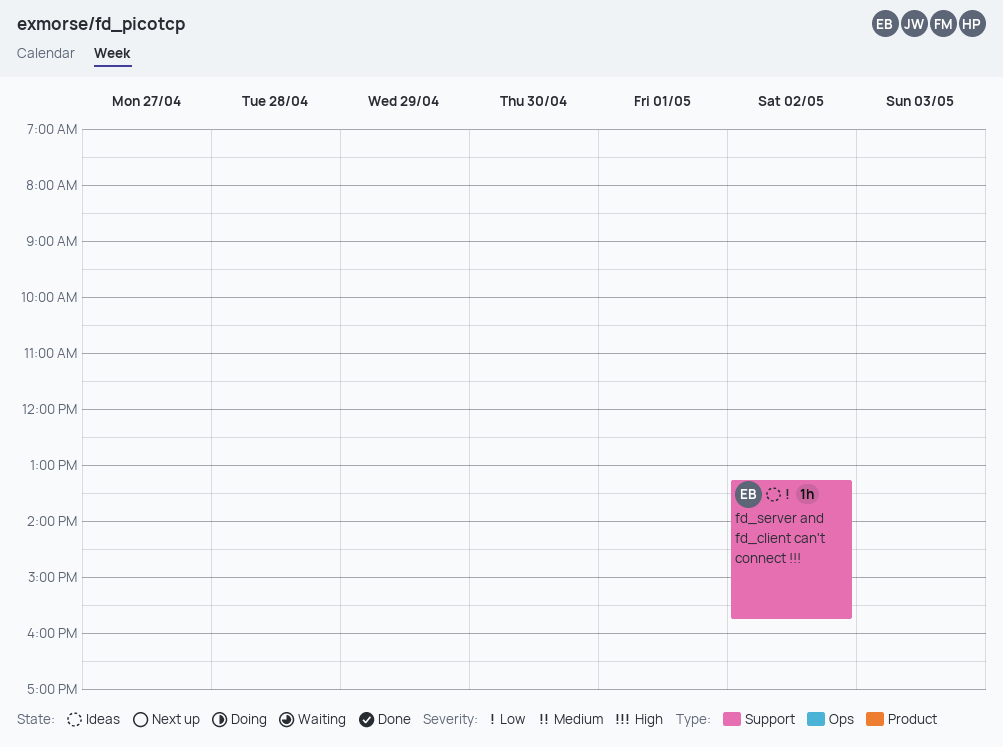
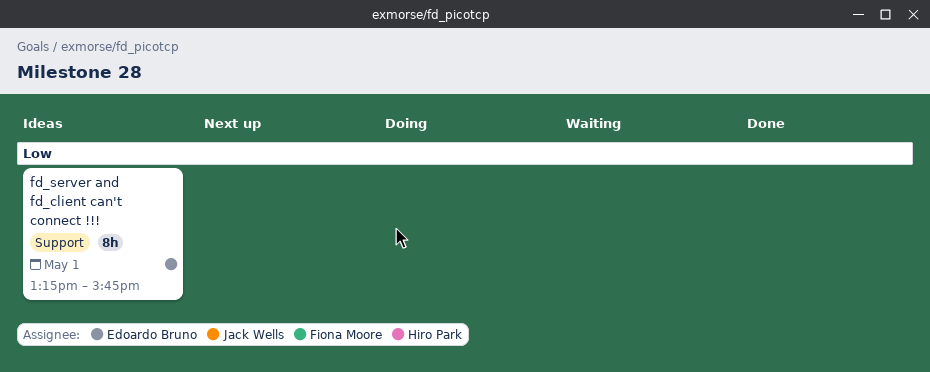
fd_server and fd_client can't connect !!!, estimate: 1h -> 8h
fd_server and fd_client can't connect !!!, day: May 2 -> May 1

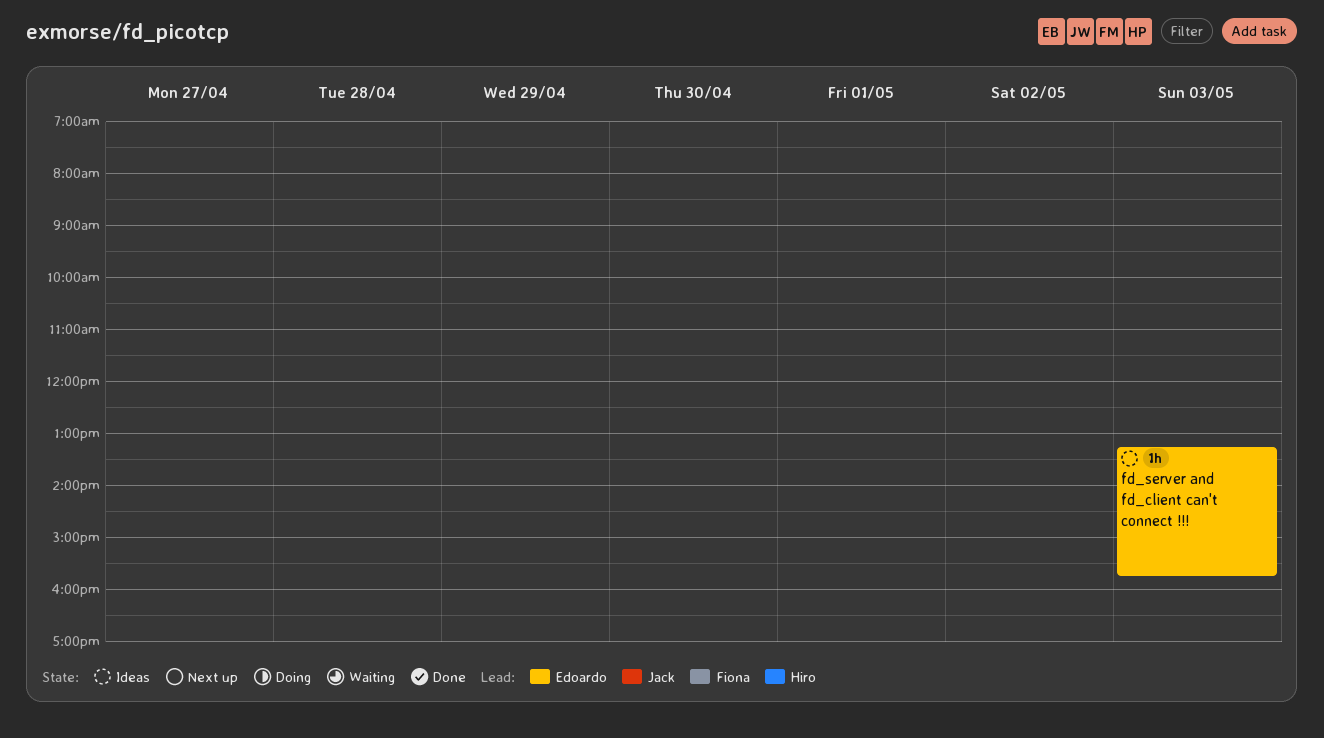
fd_server and fd_client can't connect !!!, estimate: 8h -> 1h
fd_server and fd_client can't connect !!!, day: May 1 -> May 3

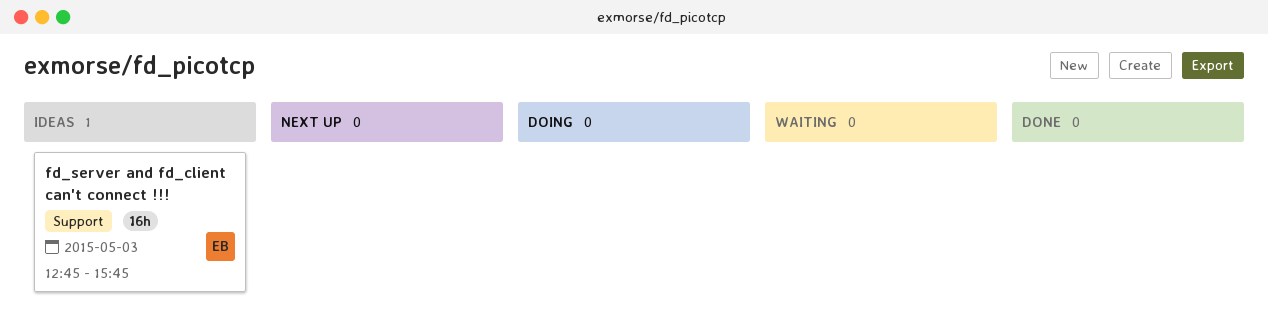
fd_server and fd_client can't connect !!!, estimate: 1h -> 16h
fd_server and fd_client can't connect !!!, begins: 13:15 -> 12:45

